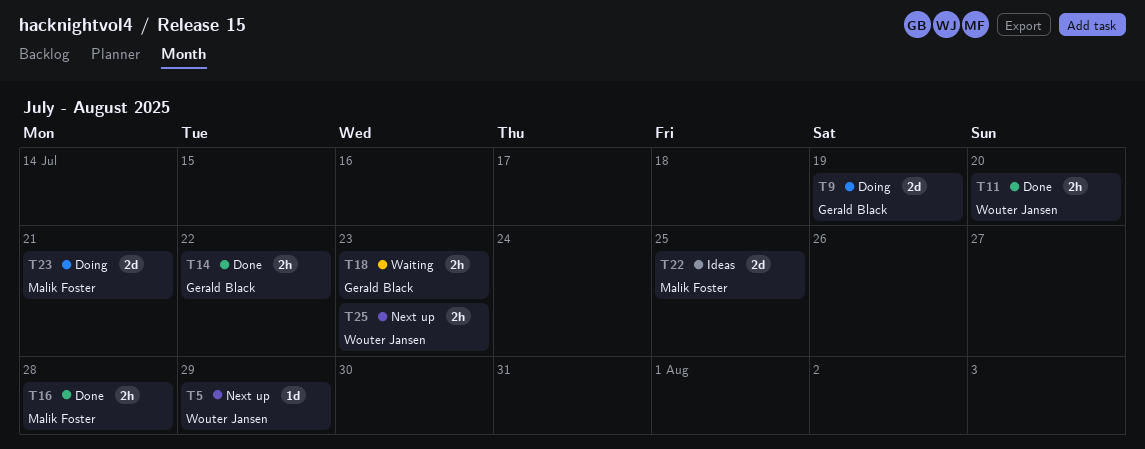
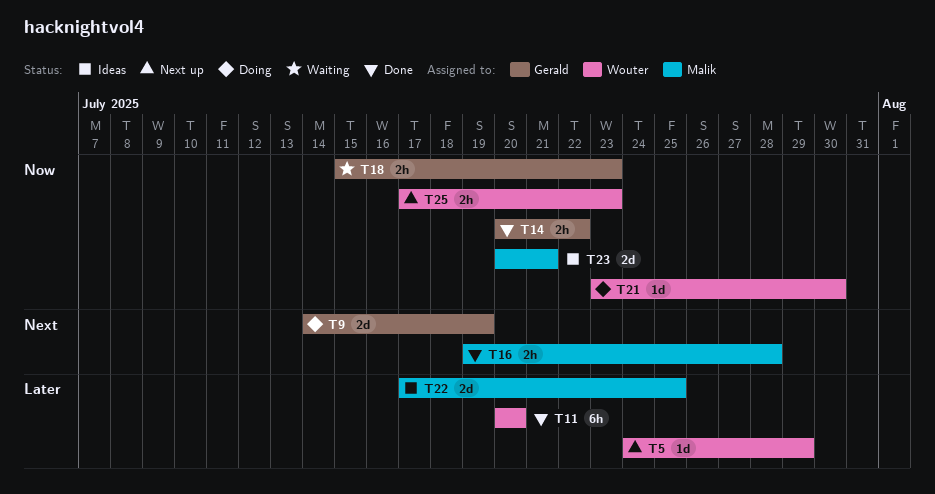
T11, estimate: 2h -> 6h
T21: none -> present
T23, status: Doing -> Ideas

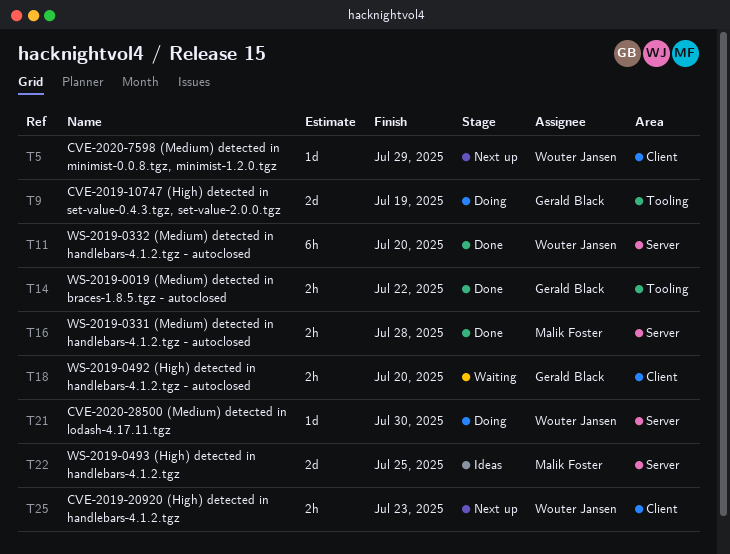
T18, due: Jul 23 -> Jul 20
T23: present -> none

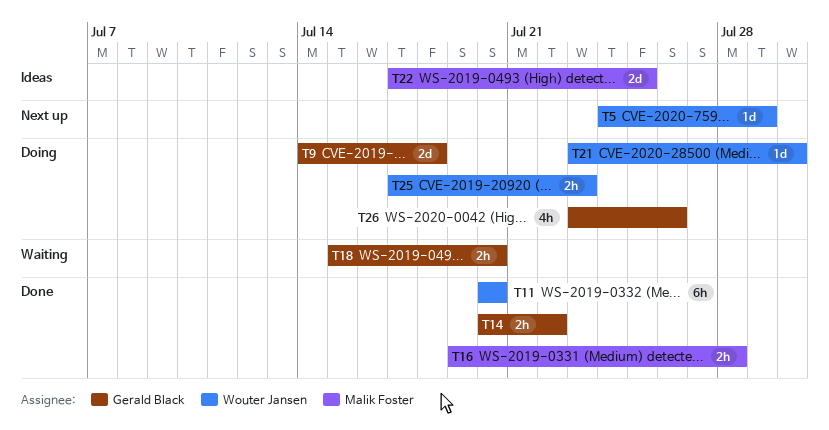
T9, due: Jul 19 -> Jul 18
T25, status: Next up -> Doing
T26: none -> present

